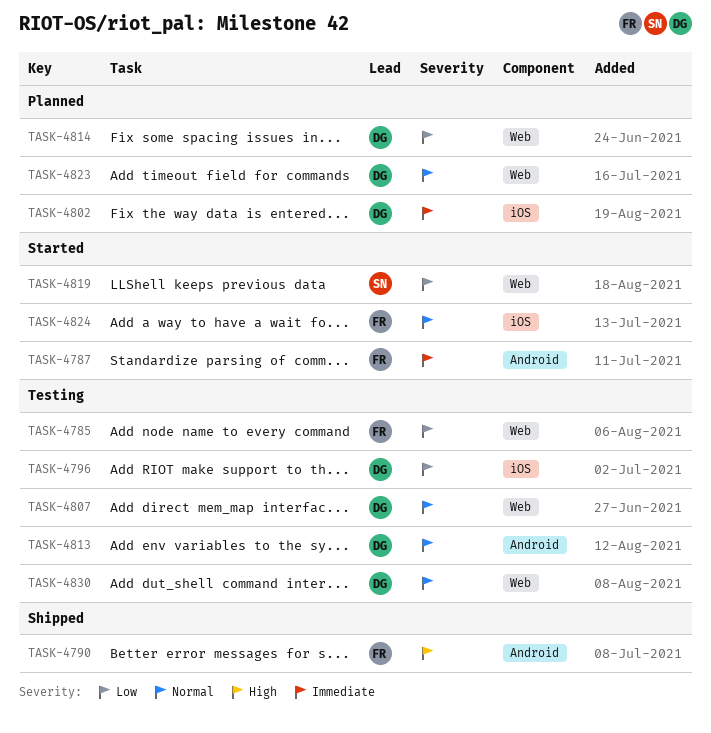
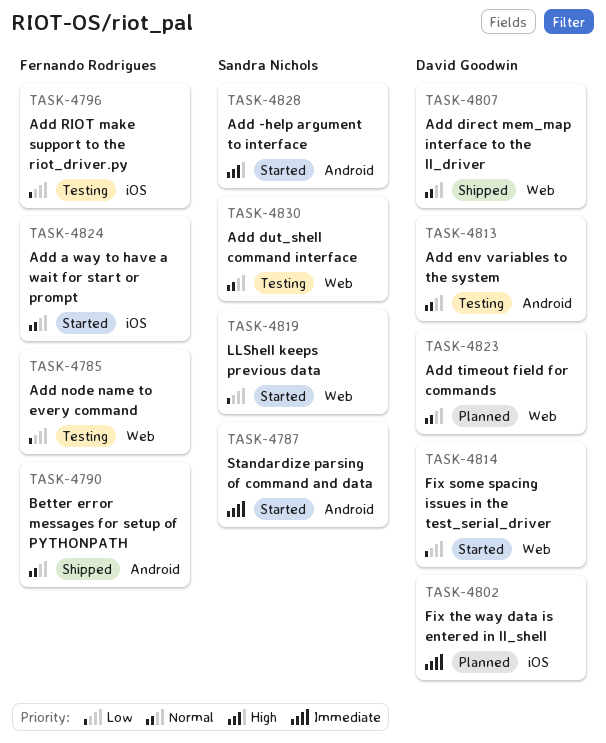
TASK-4787, owner: Fernando Rodrigues -> Sandra Nichols
TASK-4790, priority: High -> Normal
TASK-4796, owner: David Goodwin -> Fernando Rodrigues
TASK-4807, status: Testing -> Shipped
TASK-4814, status: Planned -> Started
TASK-4828: none -> present
TASK-4830, owner: David Goodwin -> Sandra Nichols

